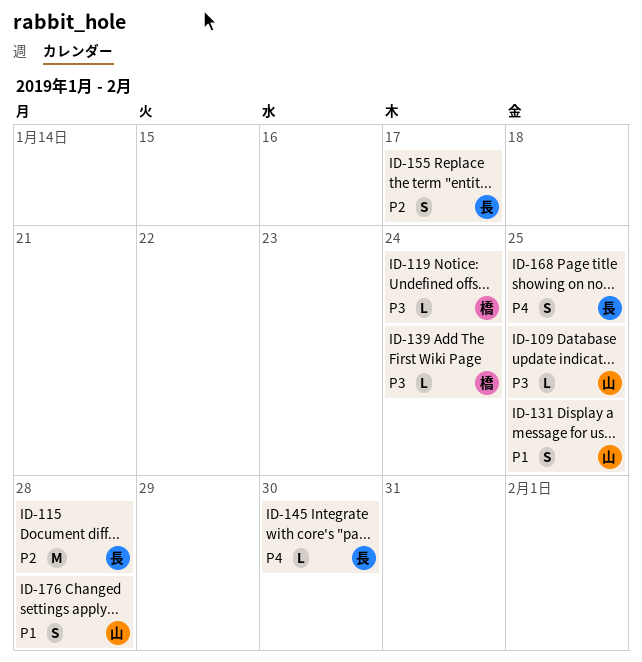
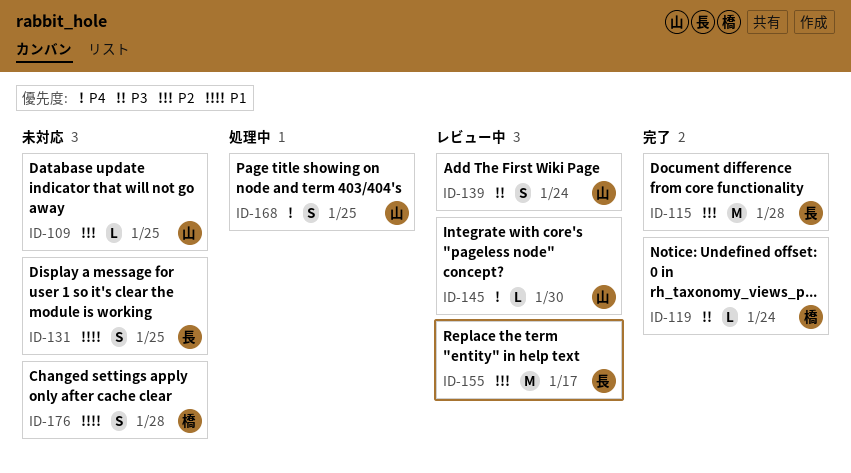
ID-109, priority: P3 -> P2
ID-131, owner: 山 -> 長
ID-139, owner: 橋 -> 山
ID-139, estimate: L -> S
ID-145, owner: 長 -> 山
ID-155, estimate: S -> M
ID-168, owner: 長 -> 山
ID-176, owner: 山 -> 橋

